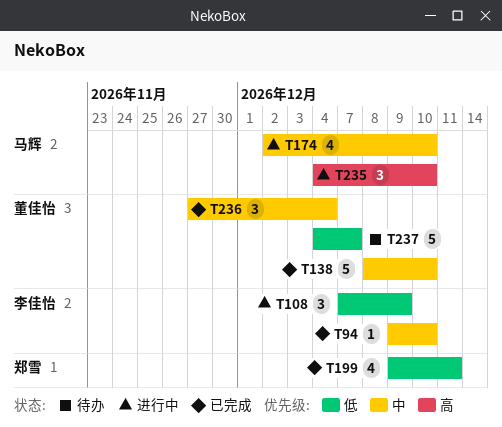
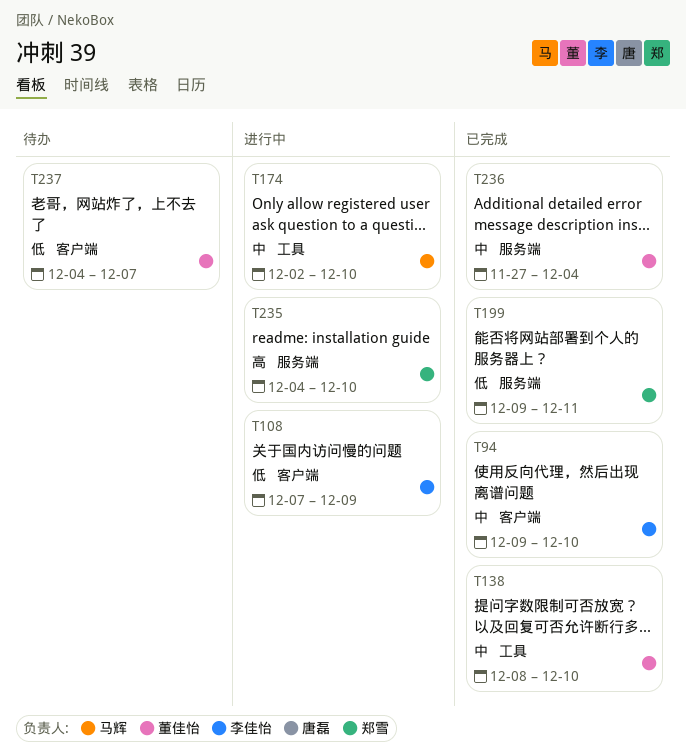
T235, owner: 马辉 -> 郑雪

